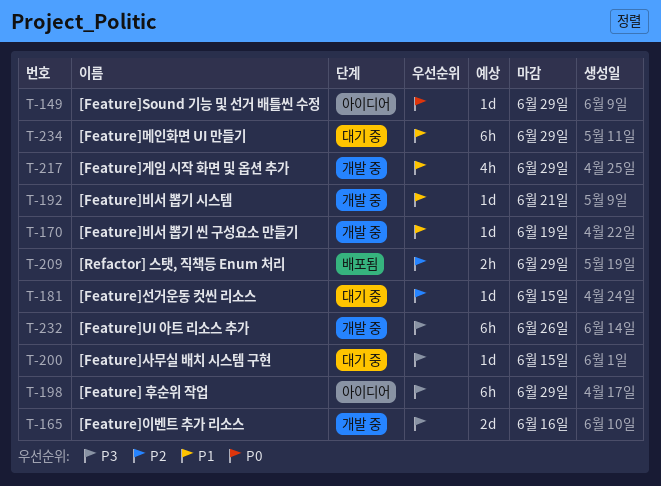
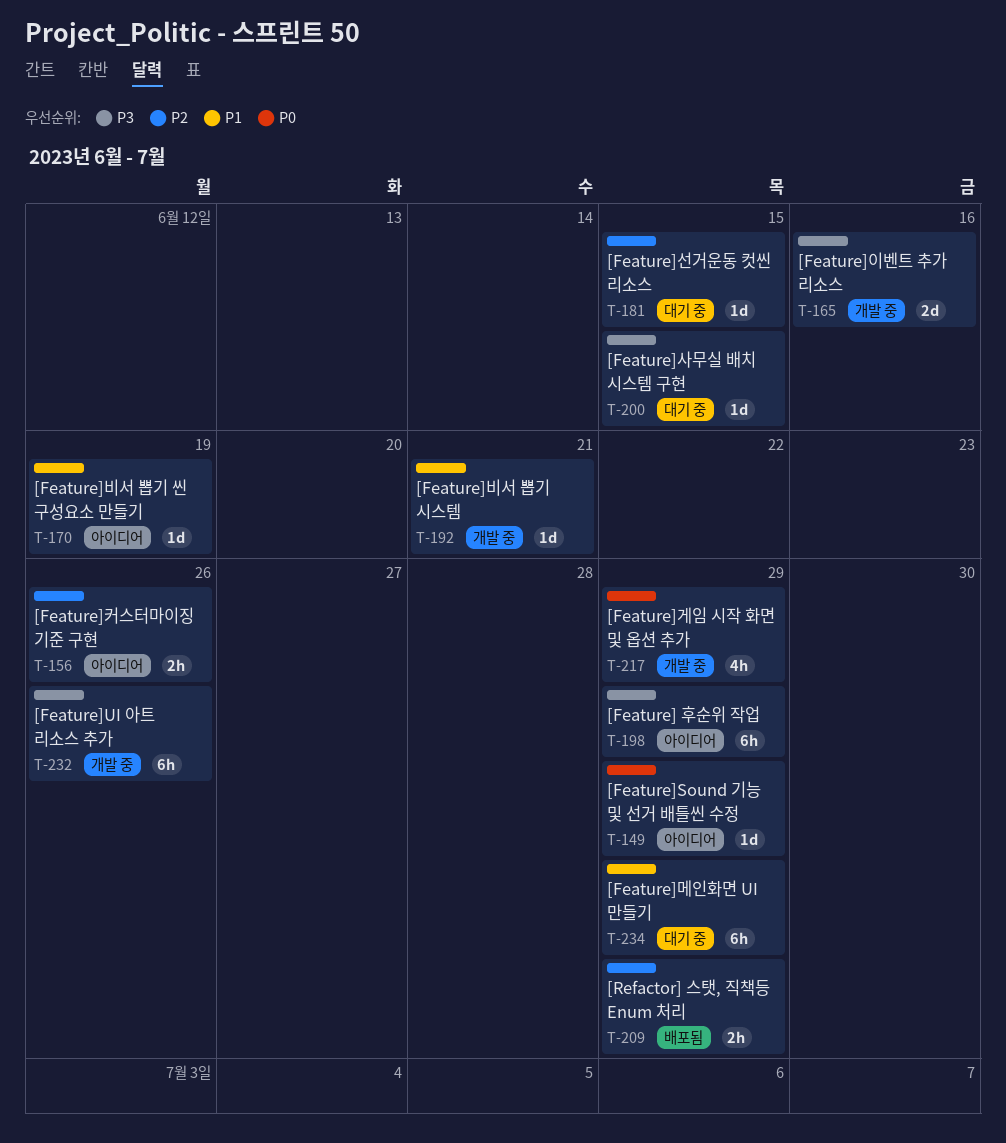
T-156: none -> present
T-170, status: 개발 중 -> 아이디어
T-217, priority: P1 -> P0

